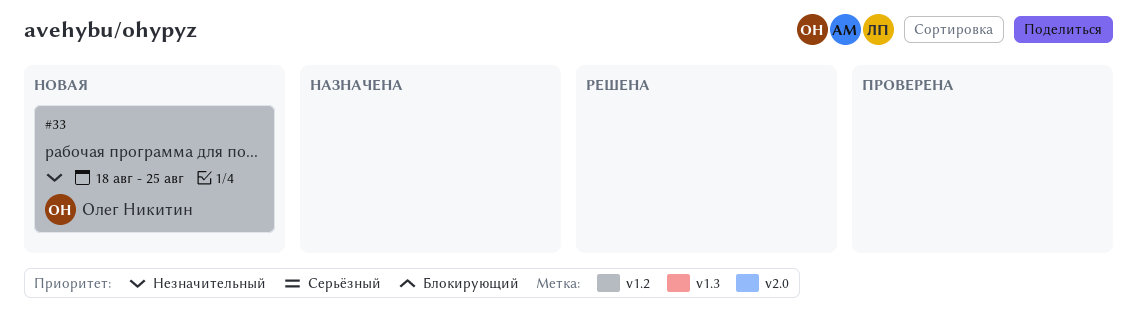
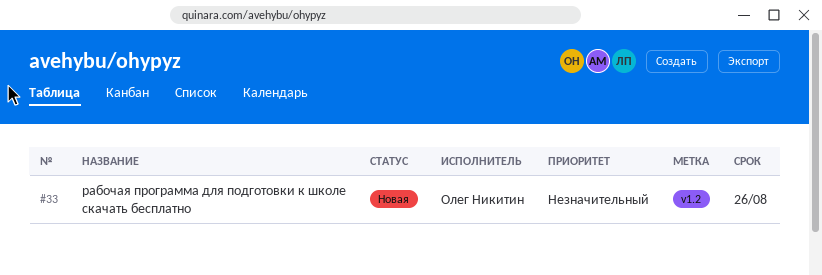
#33, due: Aug 25 -> Aug 26

